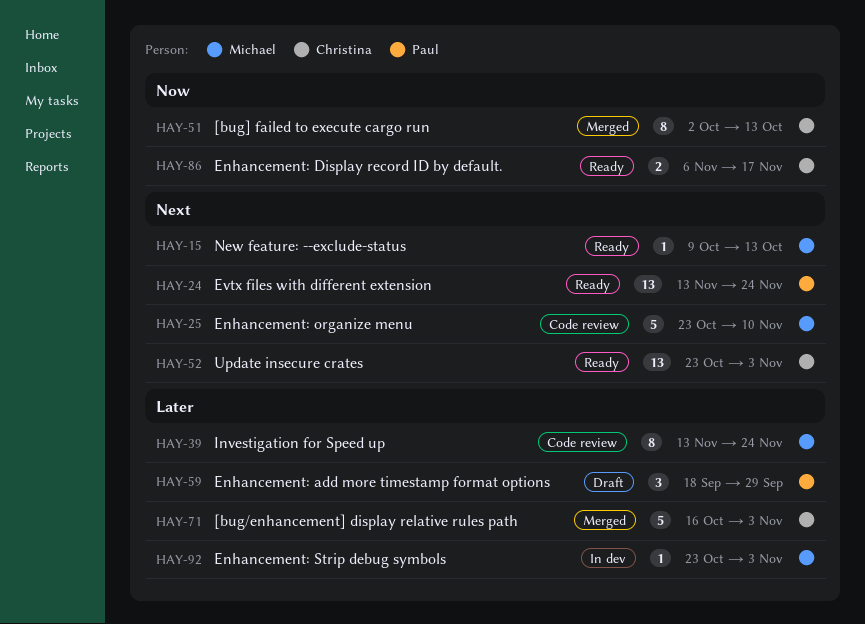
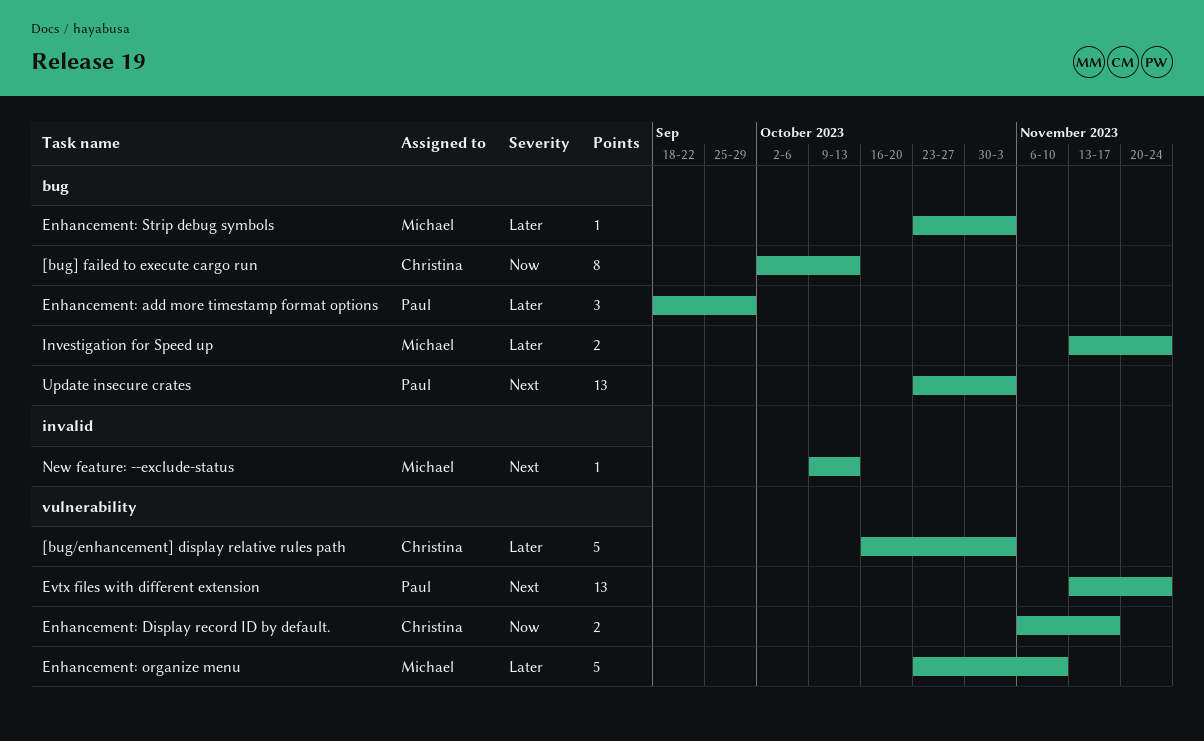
Enhancement: organize menu, priority: Next -> Later
Investigation for Speed up, estimate: 8 -> 2
Update insecure crates, owner: Christina -> Paul

